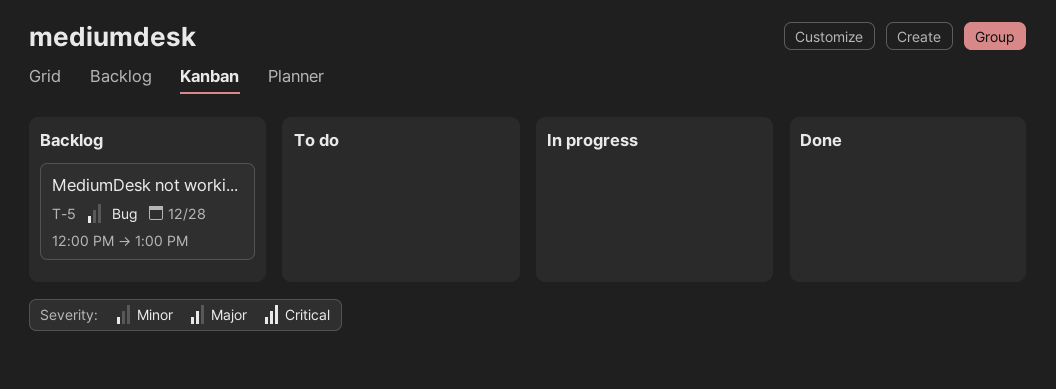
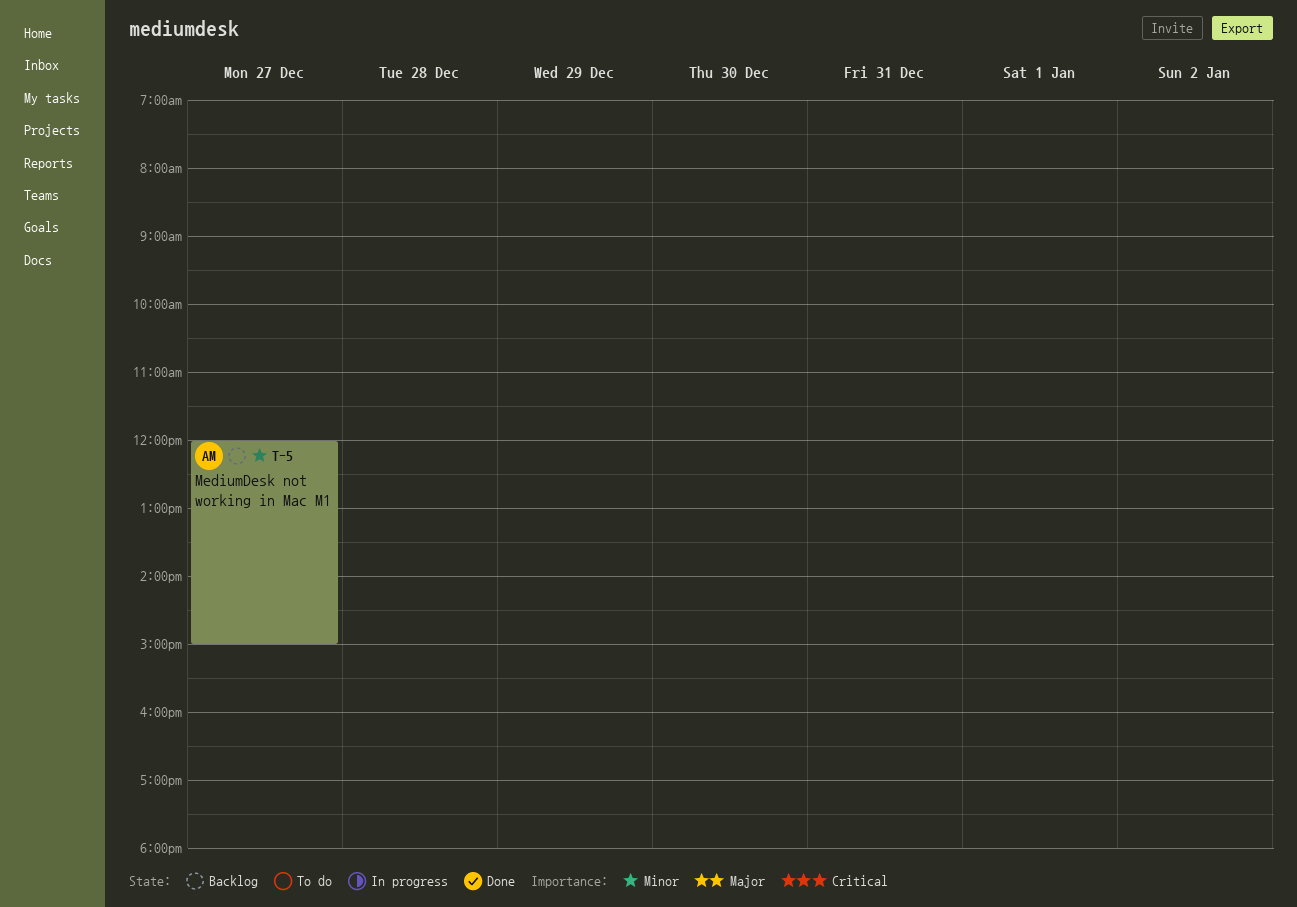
T-5, day: Dec 28 -> Dec 27
T-5, ends: 13:00 -> 15:00

